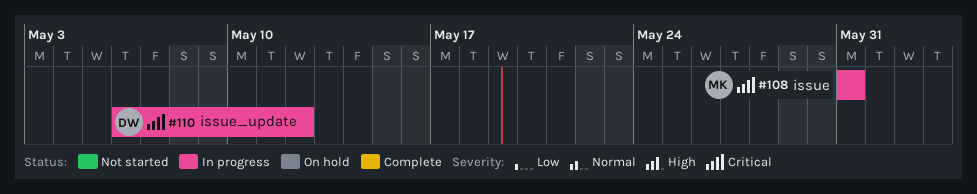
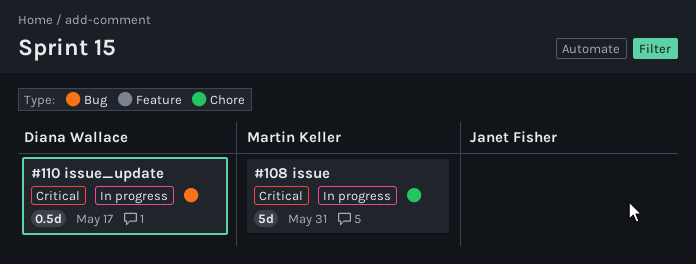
#110, due: May 12 -> May 17

